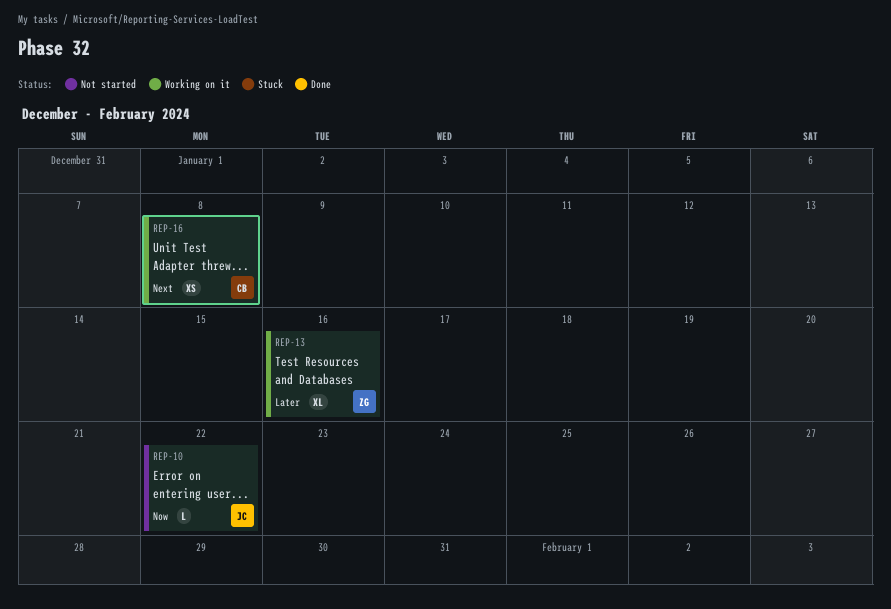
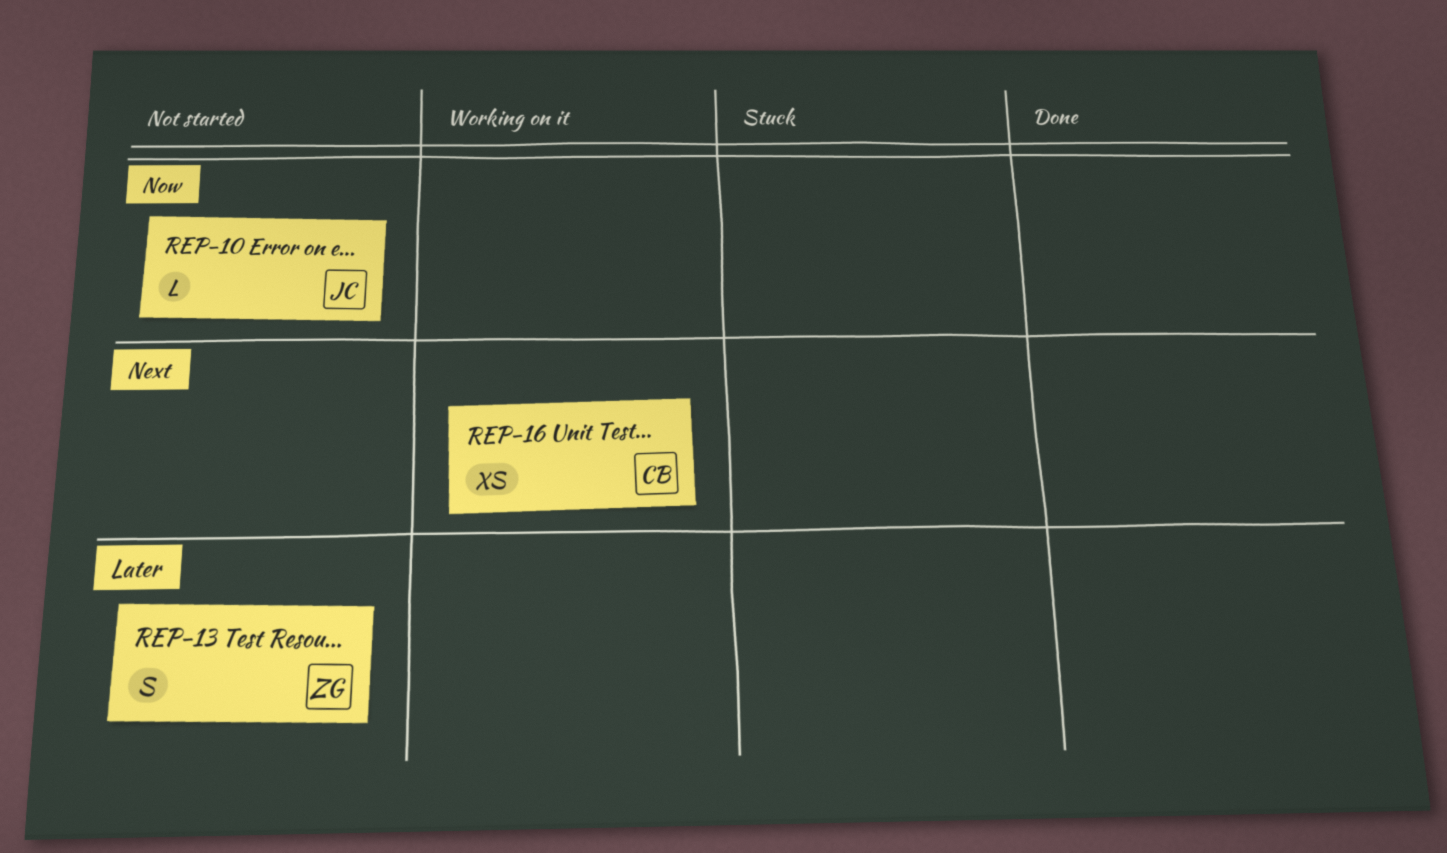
REP-13, status: Working on it -> Not started
REP-13, estimate: XL -> S

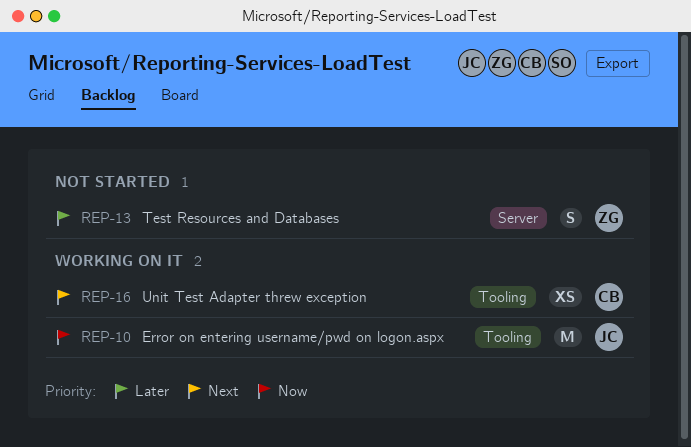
REP-10, status: Not started -> Working on it
REP-10, estimate: L -> M

